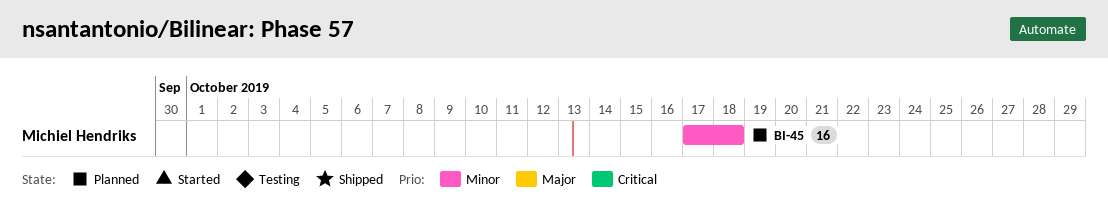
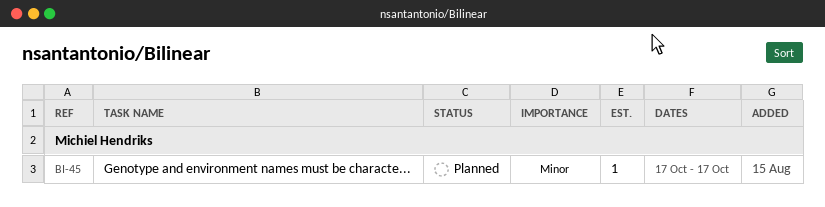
BI-45, estimate: 16 -> 1
BI-45, due: Oct 18 -> Oct 17

